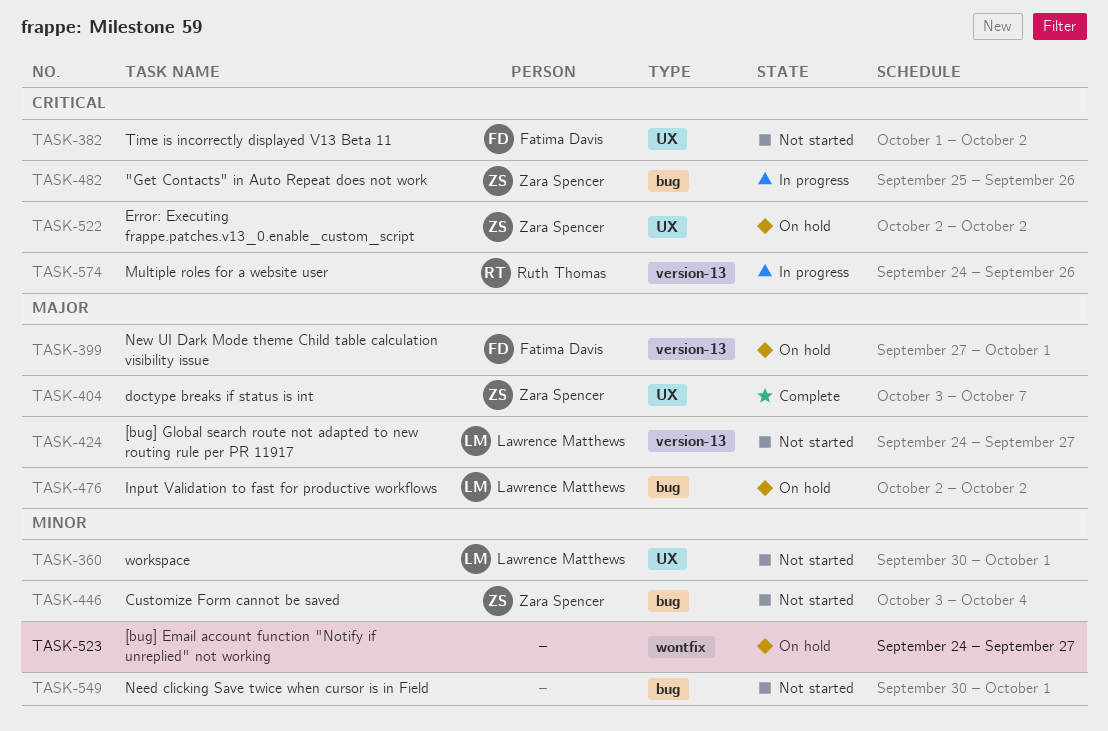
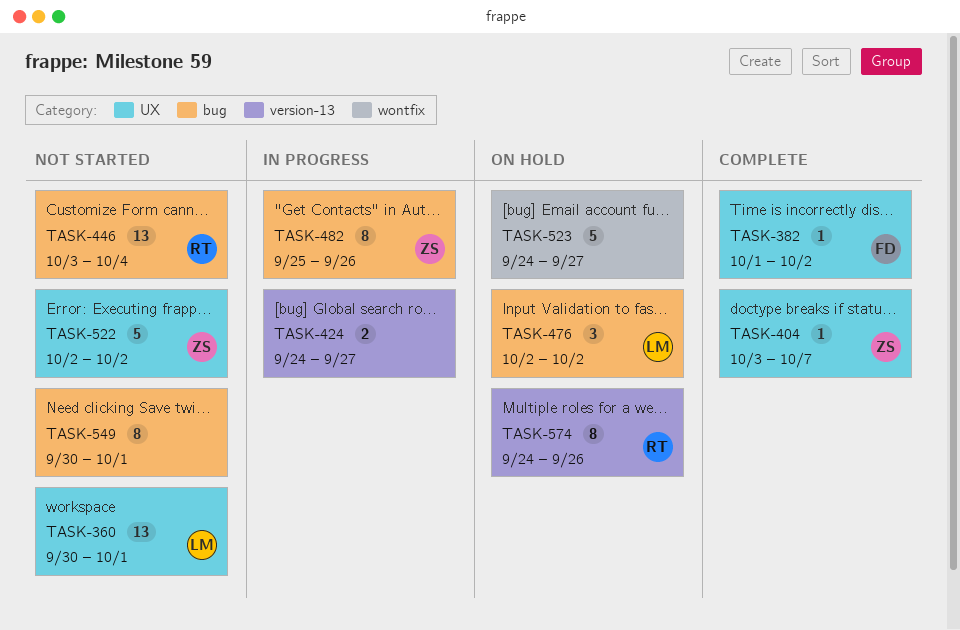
TASK-382, status: Not started -> Complete
TASK-399: present -> none
TASK-424, status: Not started -> In progress
TASK-424, owner: Lawrence Matthews -> none
TASK-446, owner: Zara Spencer -> Ruth Thomas
TASK-522, status: On hold -> Not started
TASK-574, status: In progress -> On hold

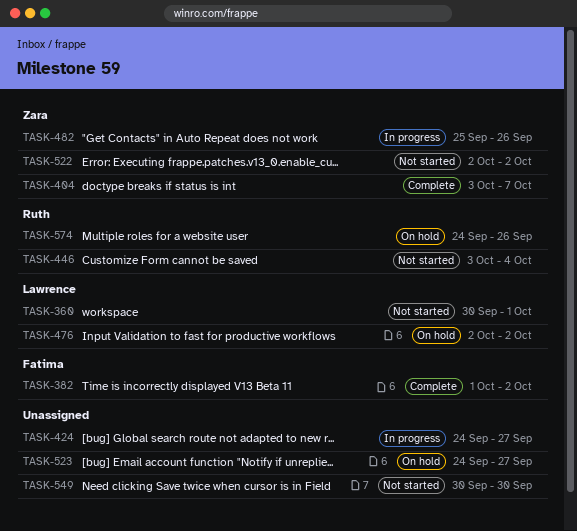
TASK-549, due: Oct 1 -> Sep 30

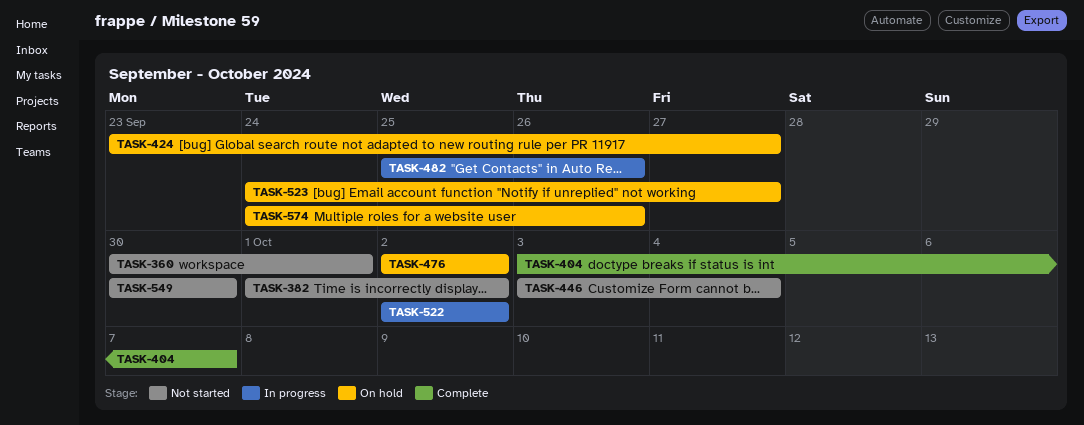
TASK-382, status: Complete -> Not started
TASK-424, status: In progress -> On hold
TASK-424, start: Sep 24 -> Sep 23
TASK-522, status: Not started -> In progress

